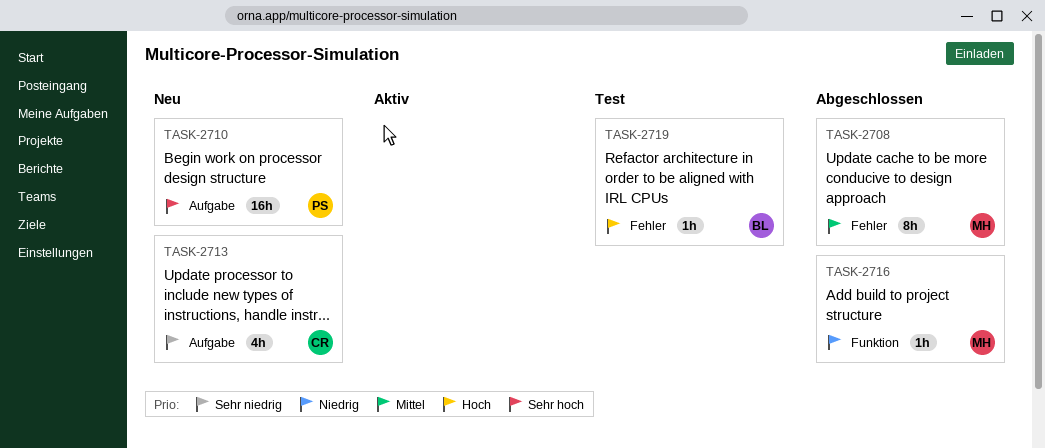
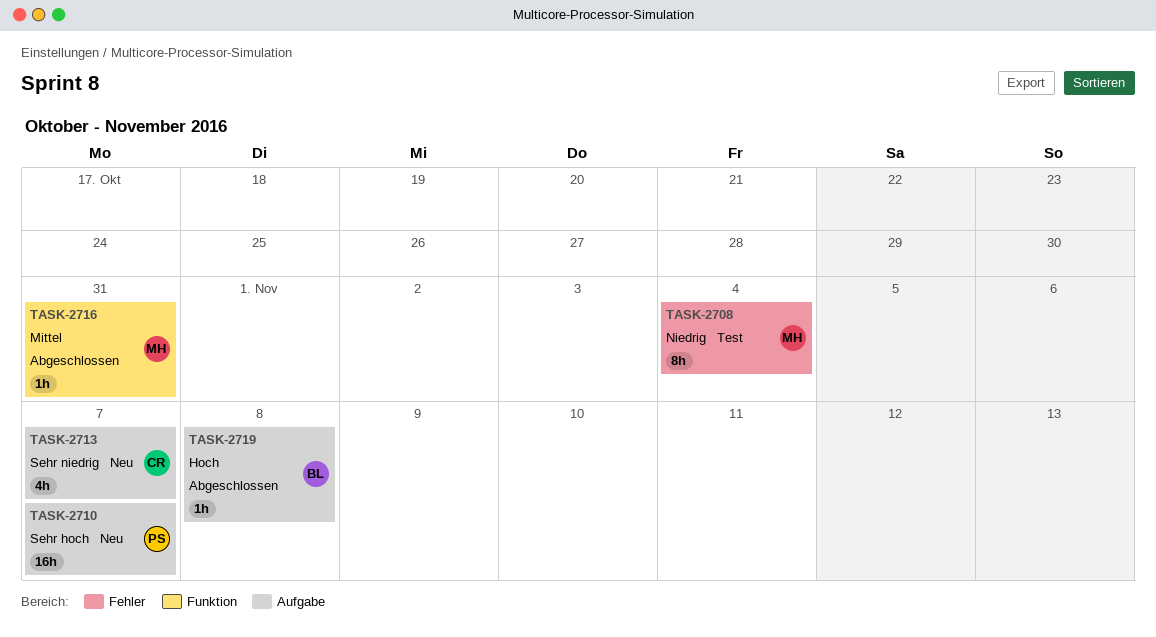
TASK-2708, status: Abgeschlossen -> Test
TASK-2708, priority: Mittel -> Niedrig
TASK-2716, priority: Niedrig -> Mittel
TASK-2719, status: Test -> Abgeschlossen
TASK-2719, label: Fehler -> Aufgabe

